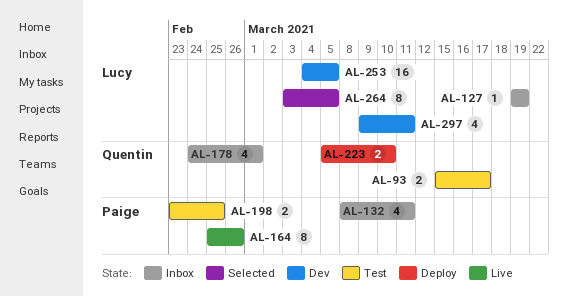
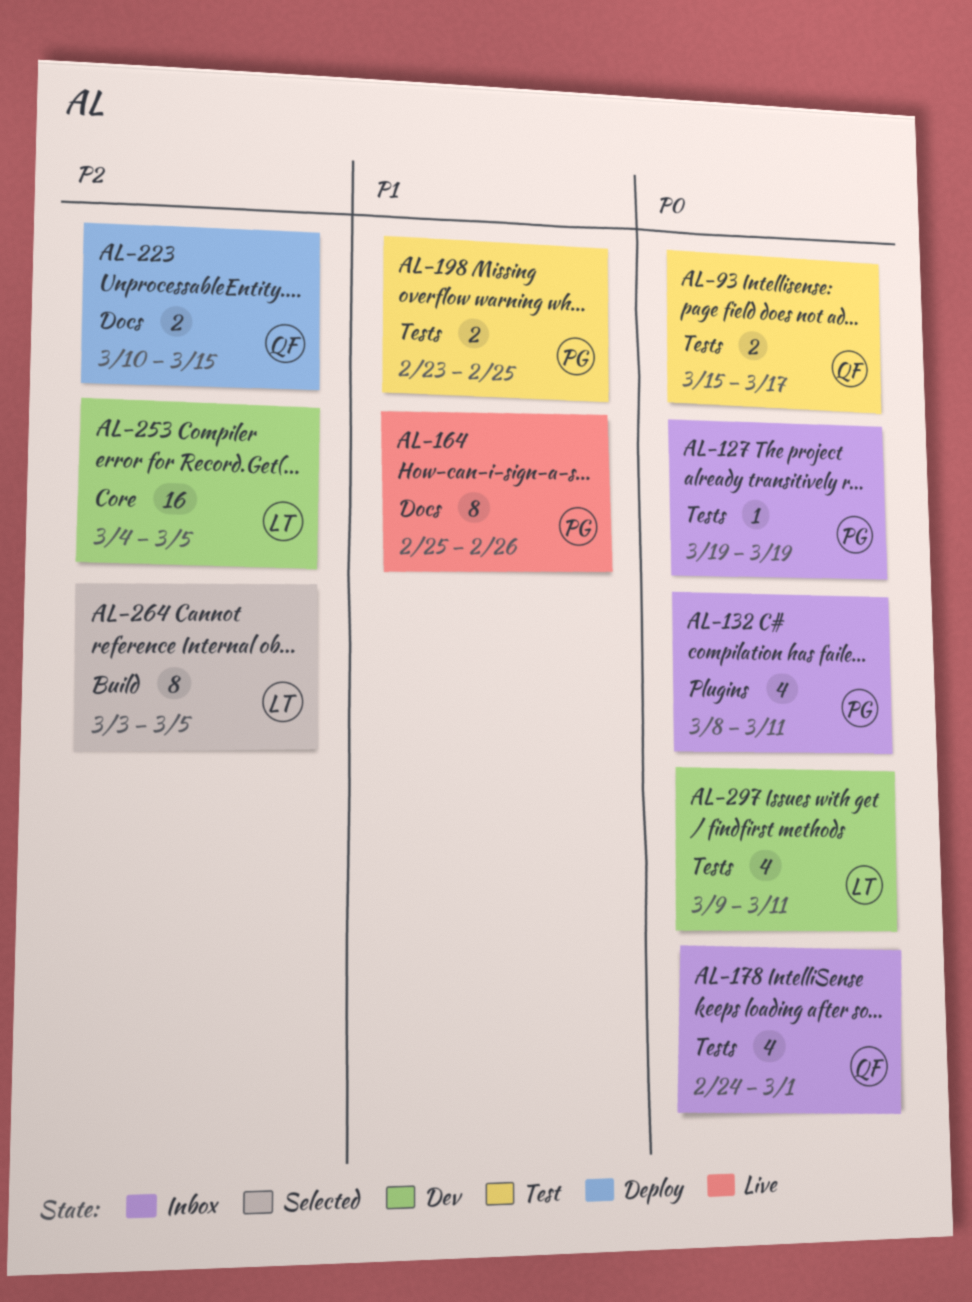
AL-127, owner: Lucy -> Paige
AL-223, start: Mar 5 -> Mar 10
AL-223, due: Mar 10 -> Mar 15

